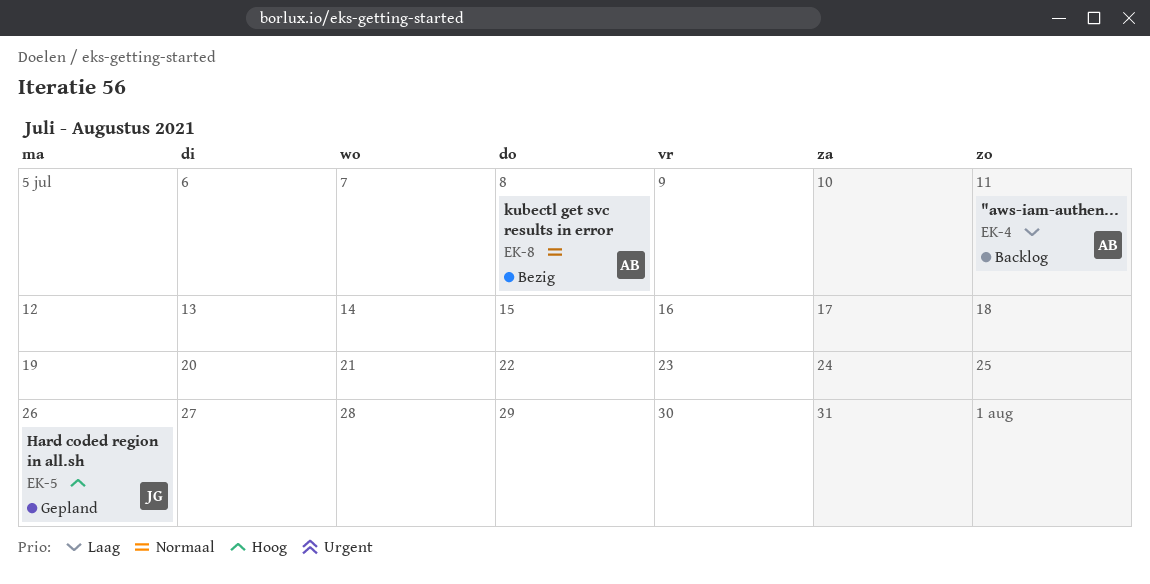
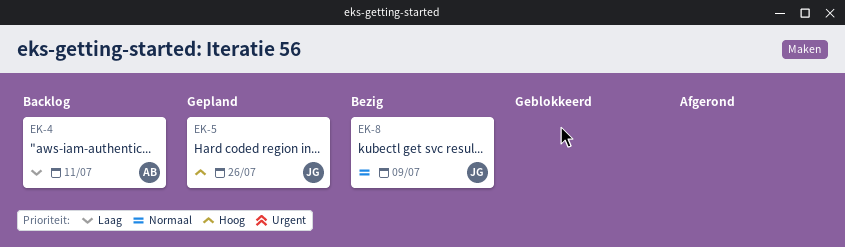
EK-8, owner: AB -> JG
EK-8, due: Jul 8 -> Jul 9

